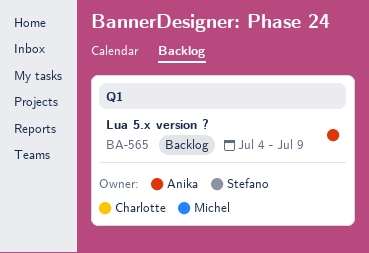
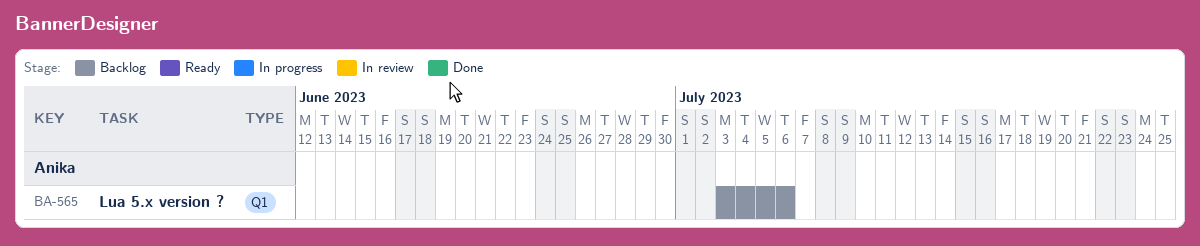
BA-565, start: Jul 4 -> Jul 3
BA-565, due: Jul 9 -> Jul 6

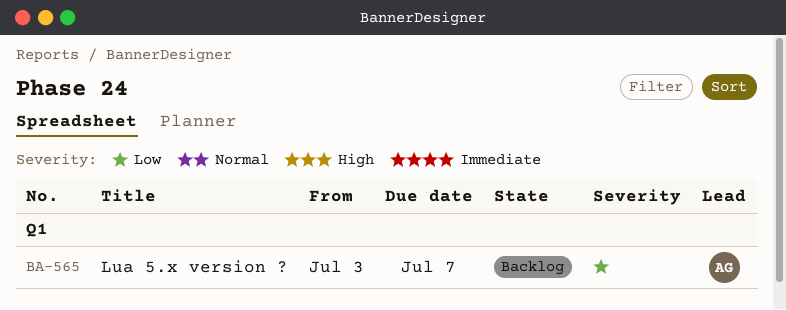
BA-565, due: Jul 6 -> Jul 7

